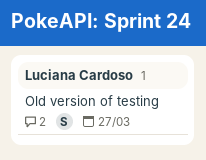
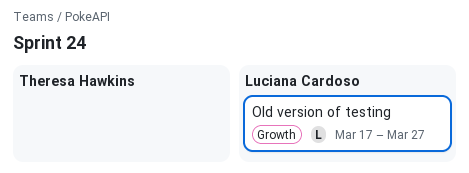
Old version of testing, estimate: S -> L

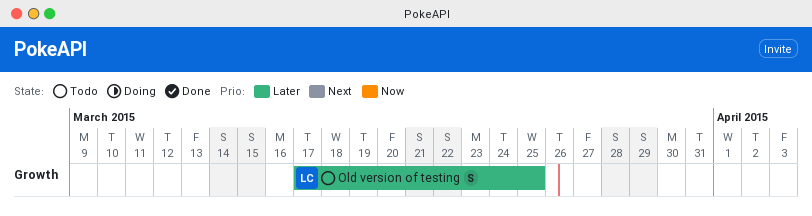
Old version of testing, estimate: L -> S
Old version of testing, due: Mar 27 -> Mar 25

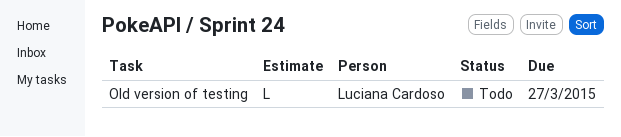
Old version of testing, estimate: S -> L
Old version of testing, due: Mar 25 -> Mar 27

